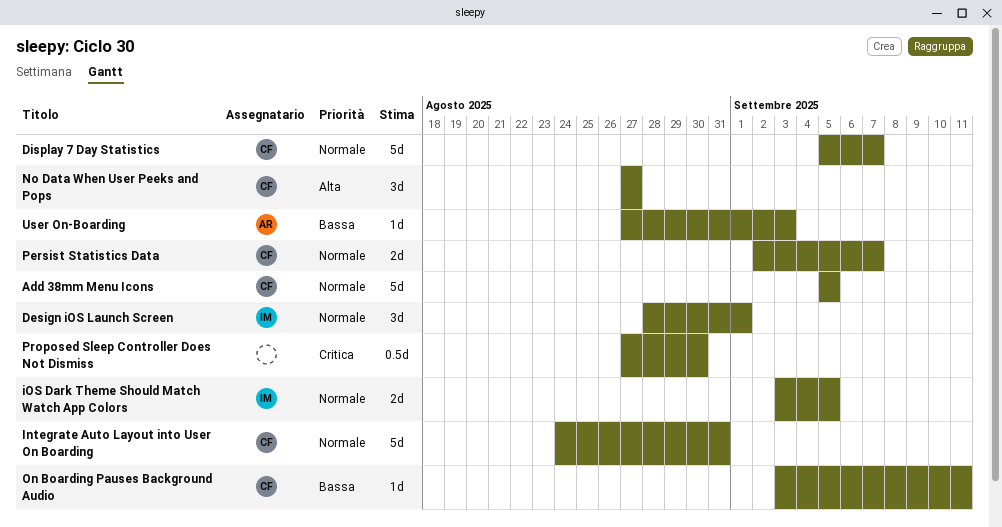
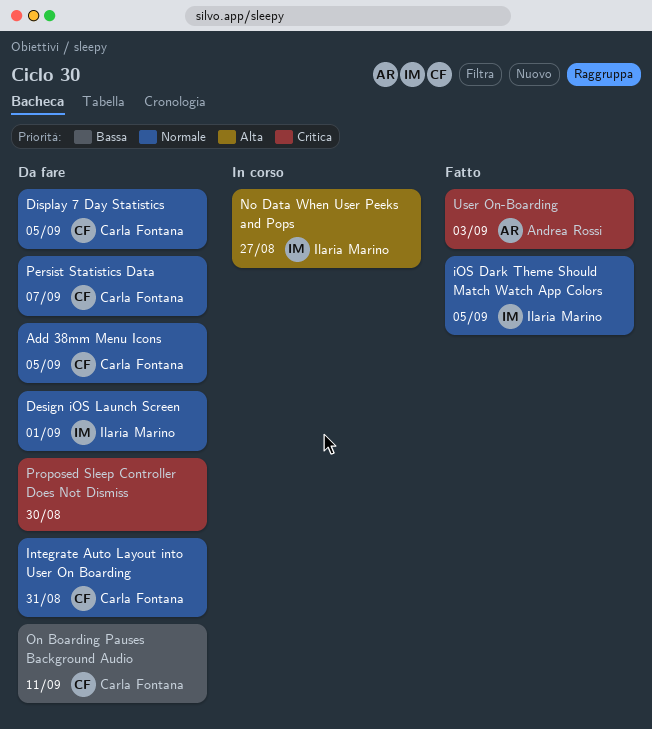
Display 7 Day Statistics, due: Sep 7 -> Sep 5
No Data When User Peeks and Pops, owner: Carla Fontana -> Ilaria Marino
User On-Boarding, priority: Bassa -> Critica

